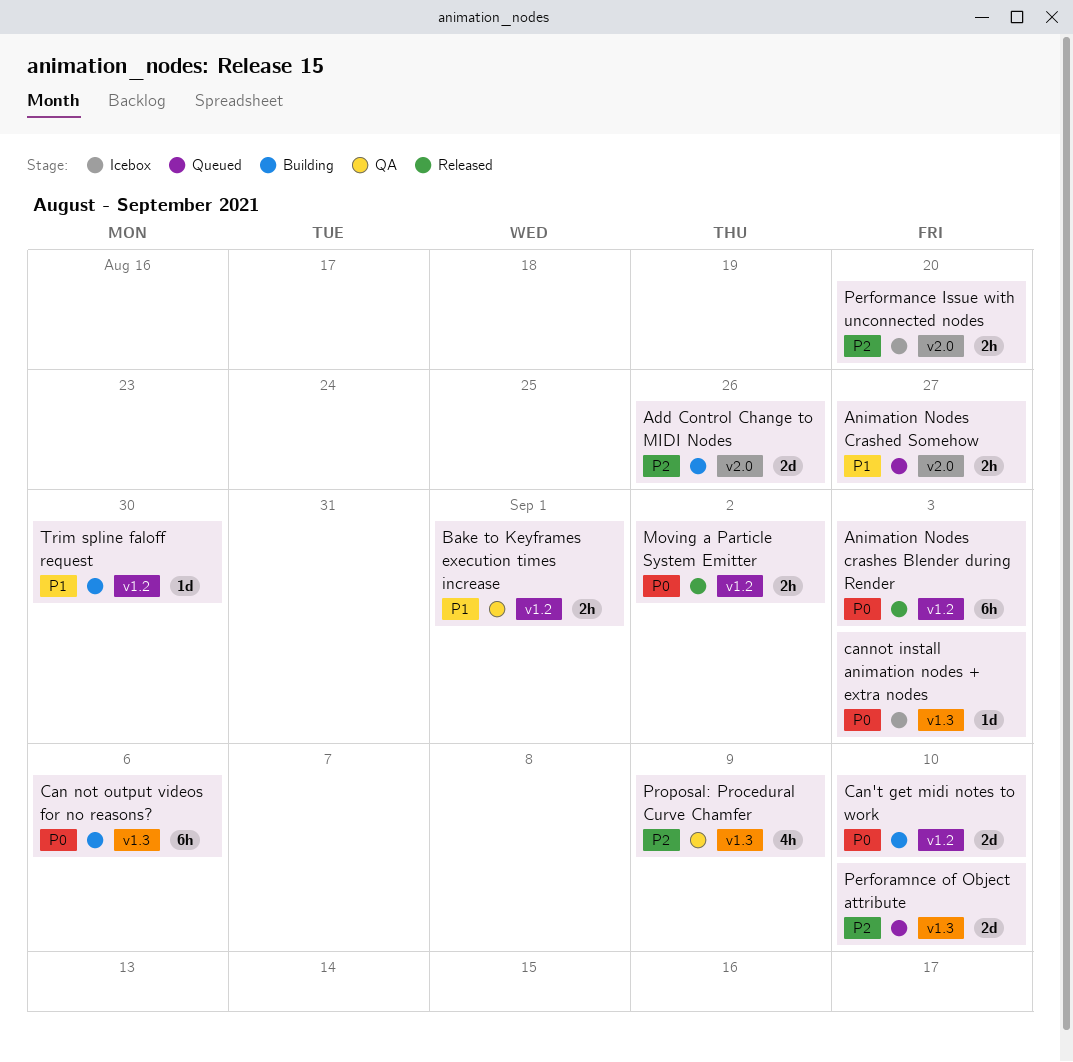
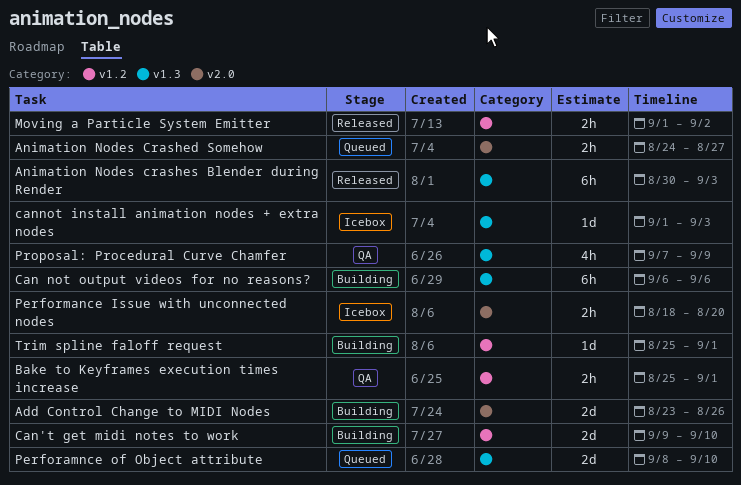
Animation Nodes crashes Blender during Render, label: v1.2 -> v1.3
Trim spline faloff request, due: Aug 30 -> Sep 1

